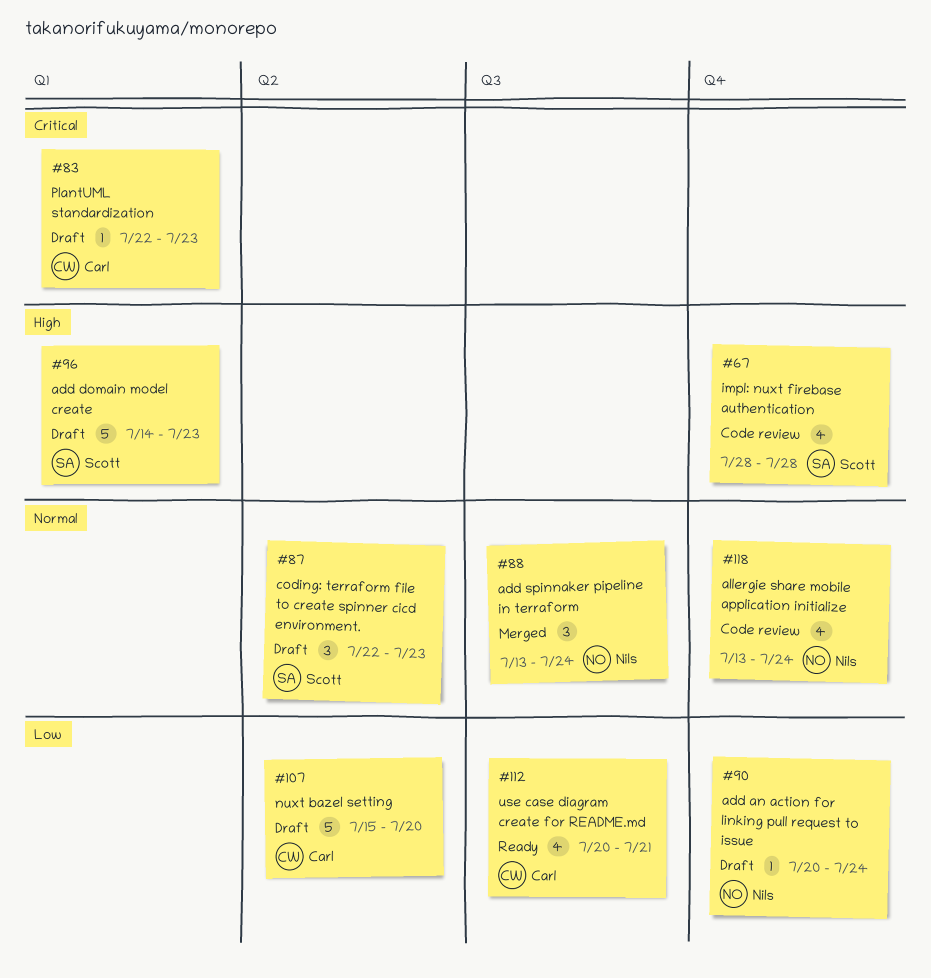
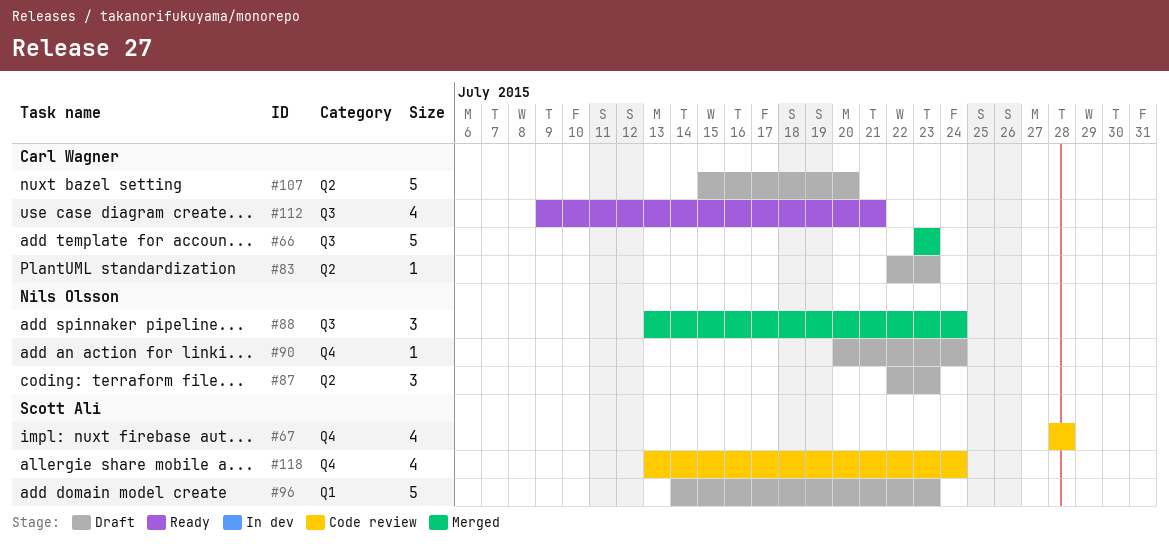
#66: none -> present
#83, label: Q1 -> Q2
#87, owner: Scott Ali -> Nils Olsson
#112, start: Jul 20 -> Jul 9
#118, owner: Nils Olsson -> Scott Ali

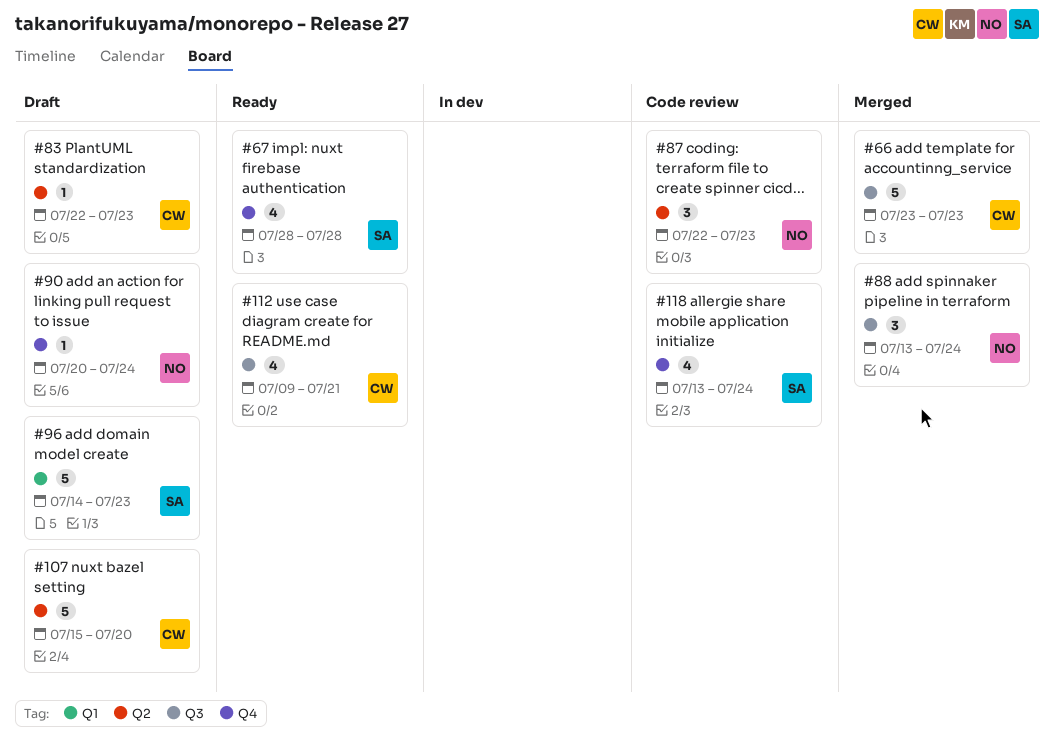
#67, status: Code review -> Ready
#87, status: Draft -> Code review

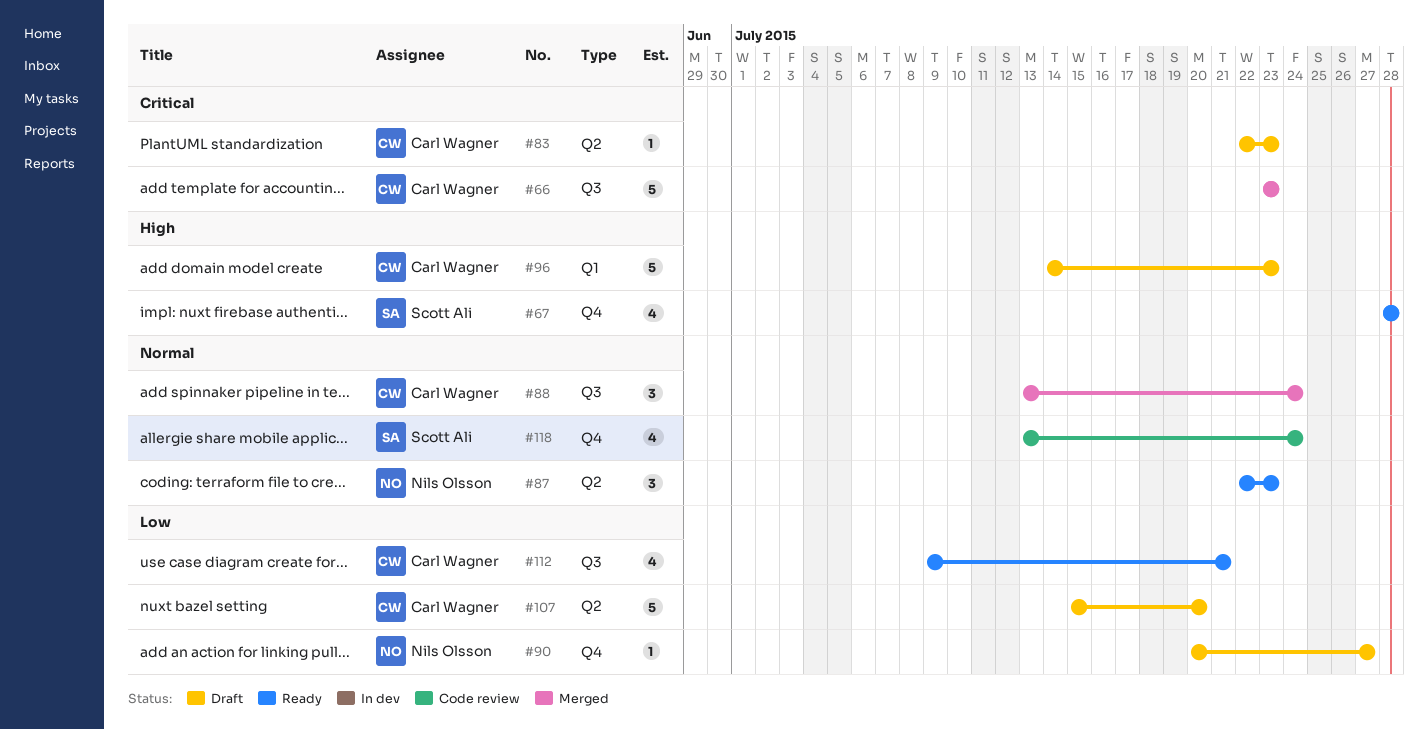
#87, status: Code review -> Ready
#88, owner: Nils Olsson -> Carl Wagner
#90, due: Jul 24 -> Jul 27
#96, owner: Scott Ali -> Carl Wagner

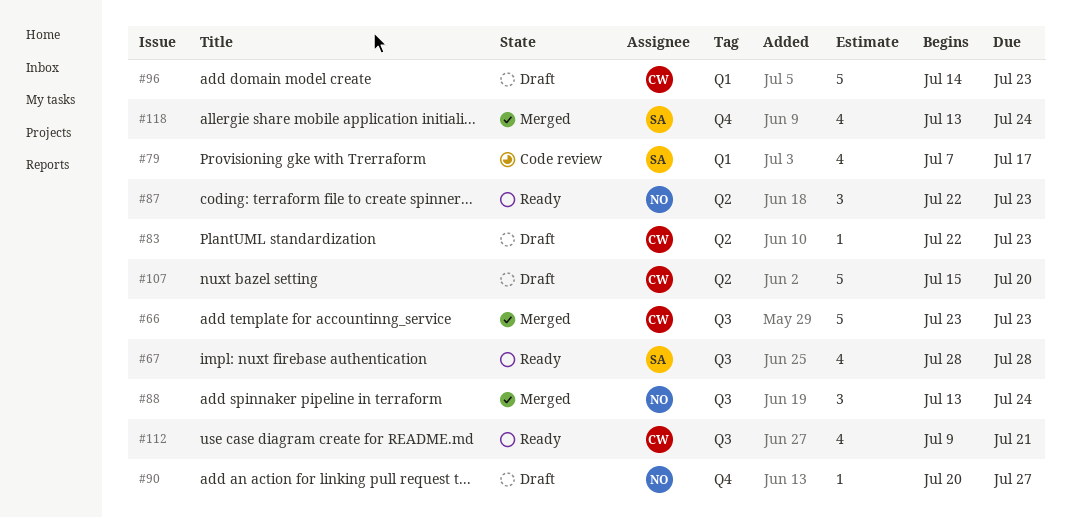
#67, label: Q4 -> Q3
#79: none -> present
#88, owner: Carl Wagner -> Nils Olsson
#118, status: Code review -> Merged

